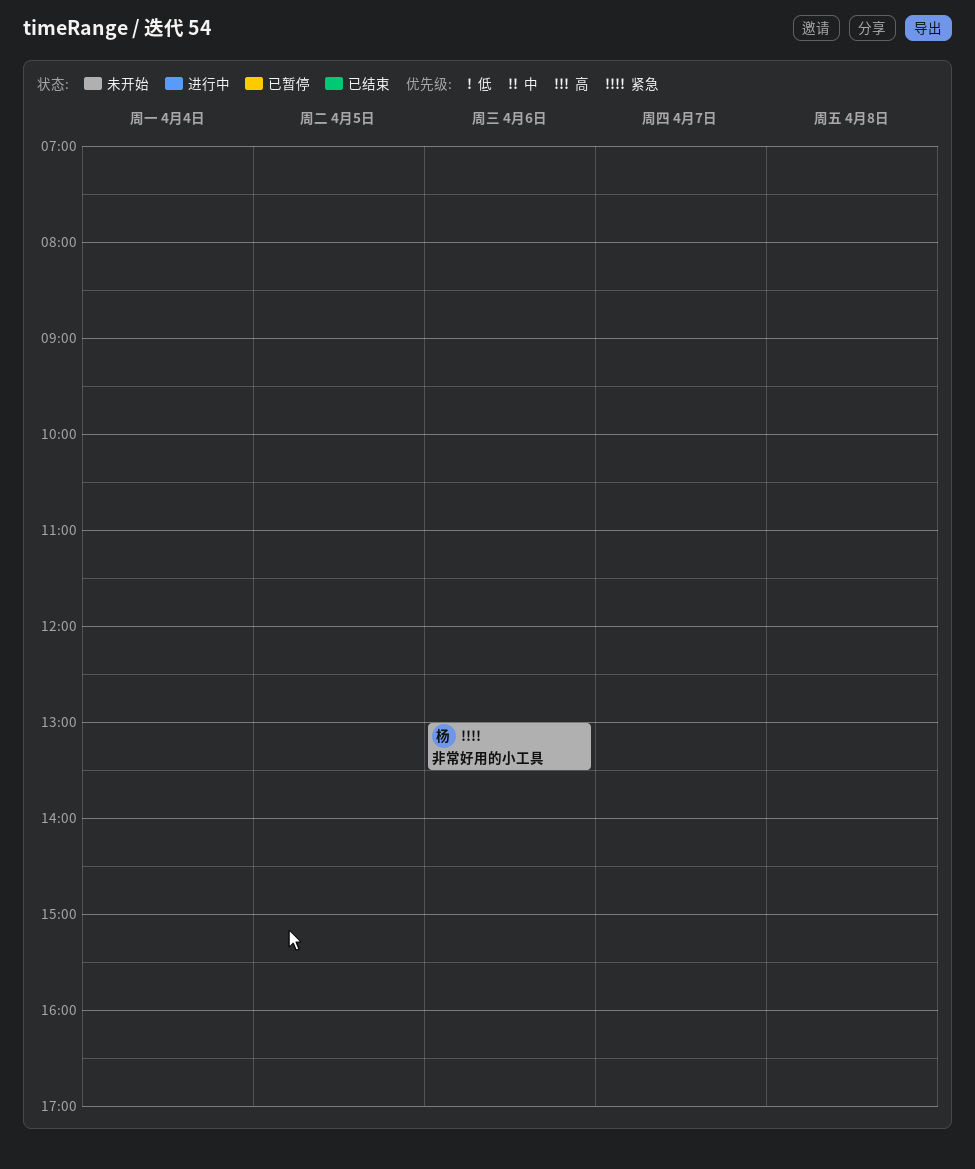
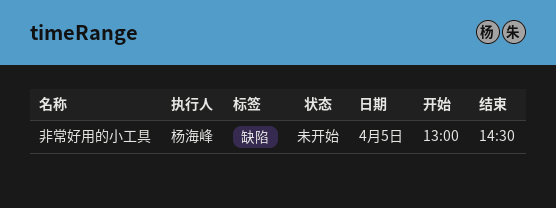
非常好用的小工具, day: Apr 6 -> Apr 5
非常好用的小工具, ends: 13:30 -> 14:30

